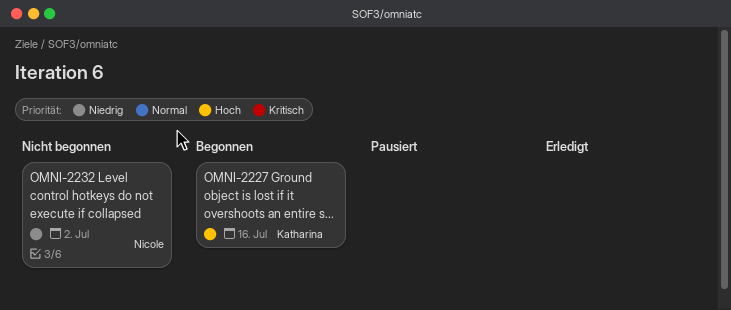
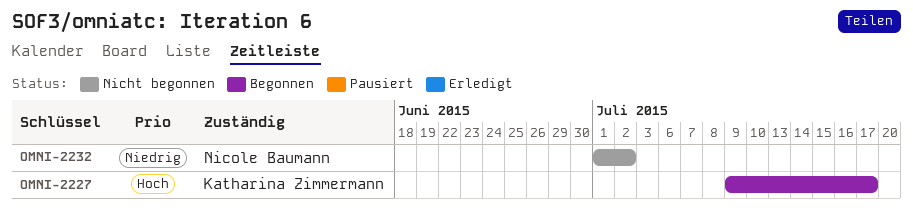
OMNI-2227, due: Jul 16 -> Jul 17

